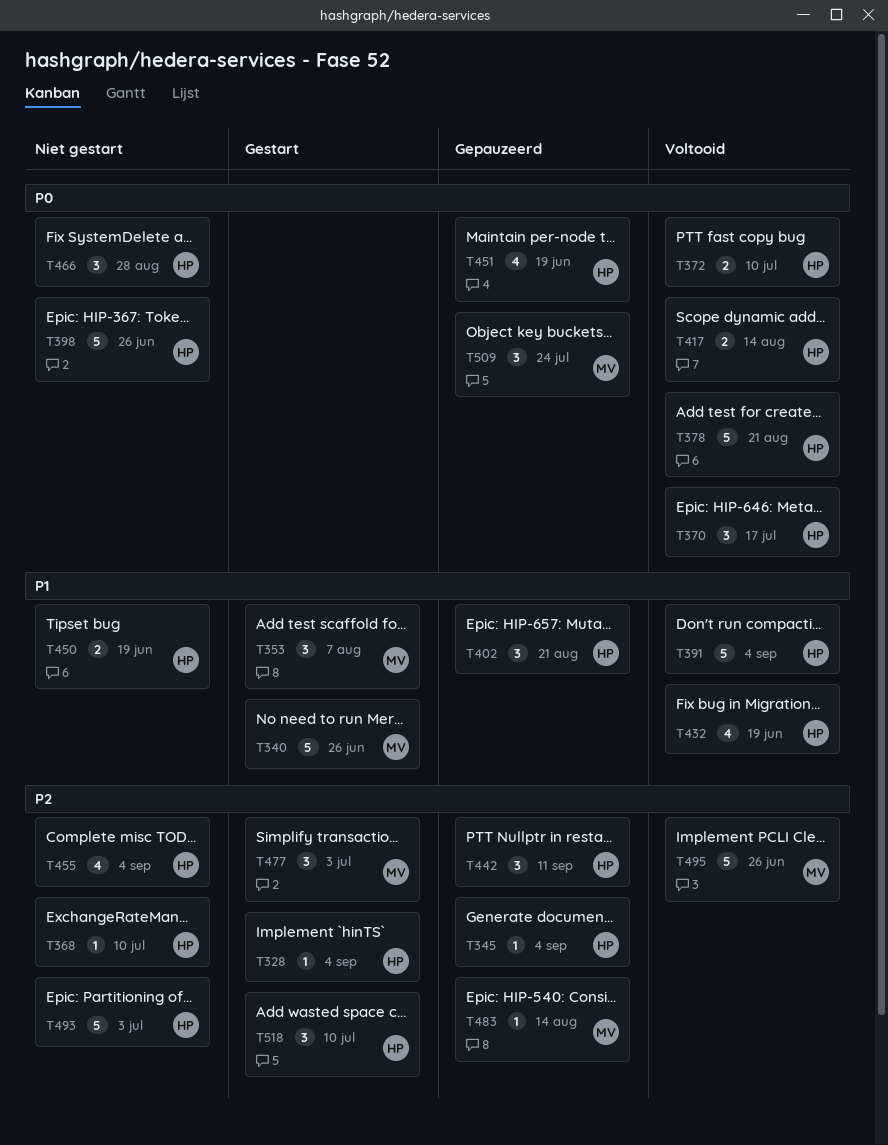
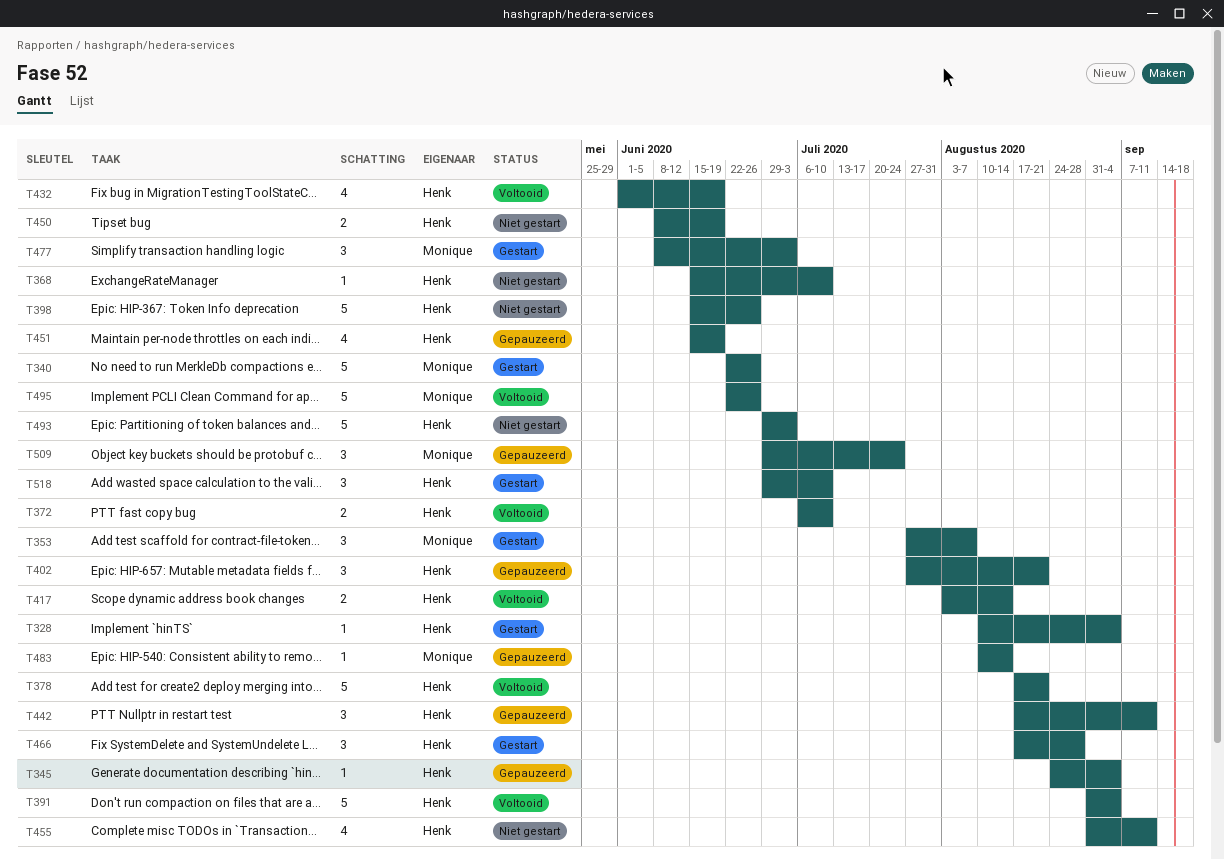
T370: present -> none
T455, due: Sep 4 -> Sep 11
T466, status: Niet gestart -> Gestart

